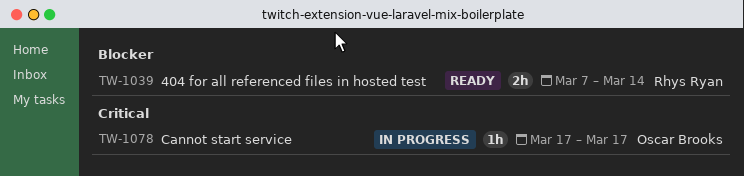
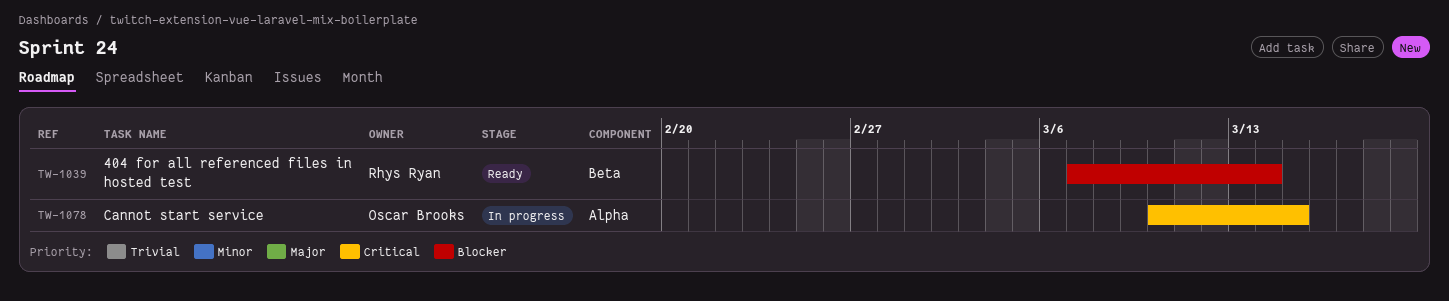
TW-1078, start: Mar 17 -> Mar 10
TW-1078, due: Mar 17 -> Mar 15

